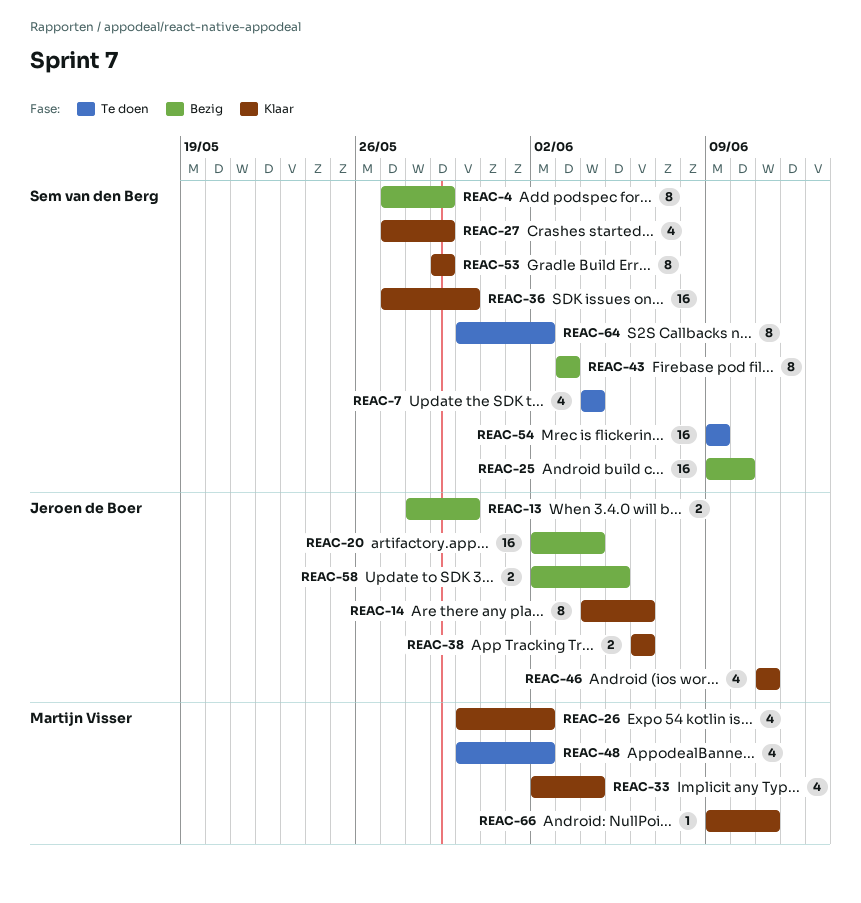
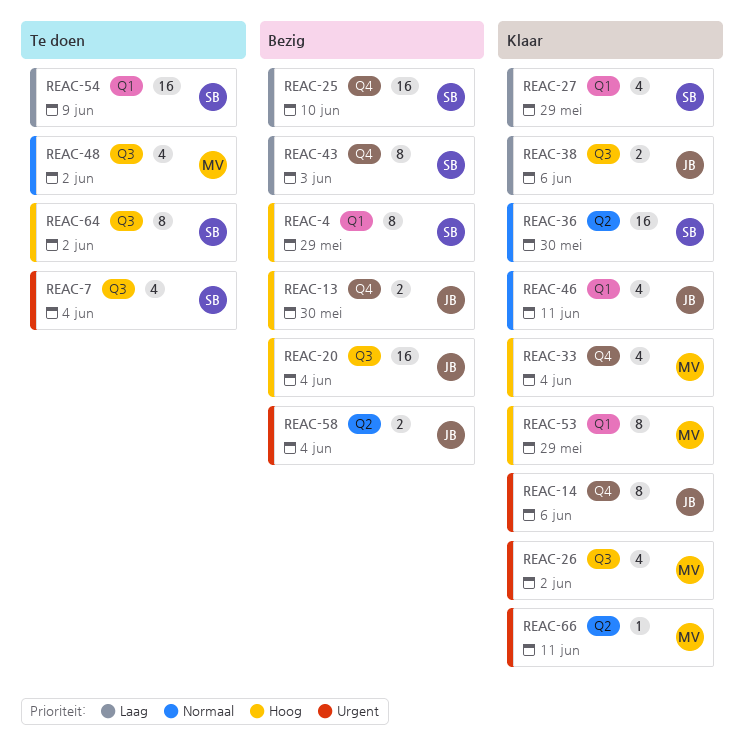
REAC-53, owner: Sem van den Berg -> Martijn Visser
REAC-58, due: Jun 5 -> Jun 4

